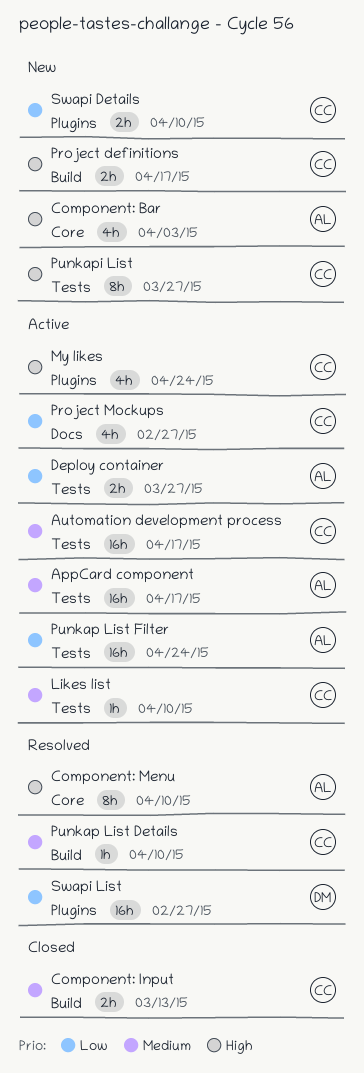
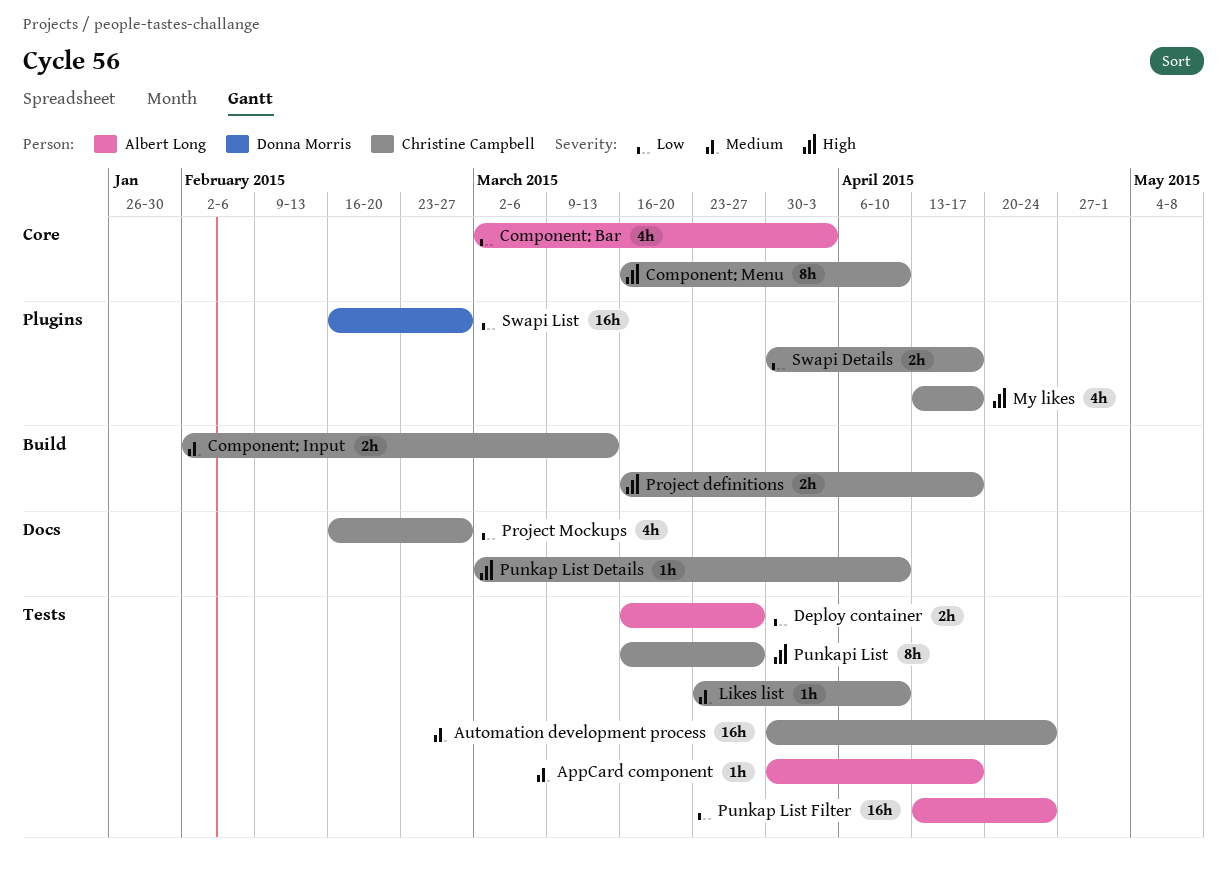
AppCard component, estimate: 16h -> 1h
Automation development process, due: Apr 17 -> Apr 24
Component: Bar, priority: High -> Low
Component: Menu, owner: Albert Long -> Christine Campbell
My likes, due: Apr 24 -> Apr 17
Punkap List Details, priority: Medium -> High
Punkap List Details, label: Build -> Docs
Swapi Details, due: Apr 10 -> Apr 17

